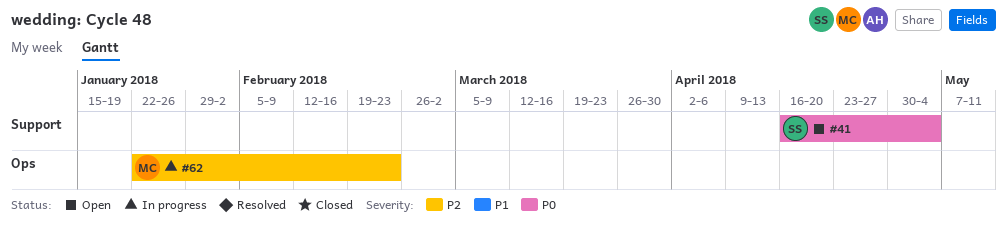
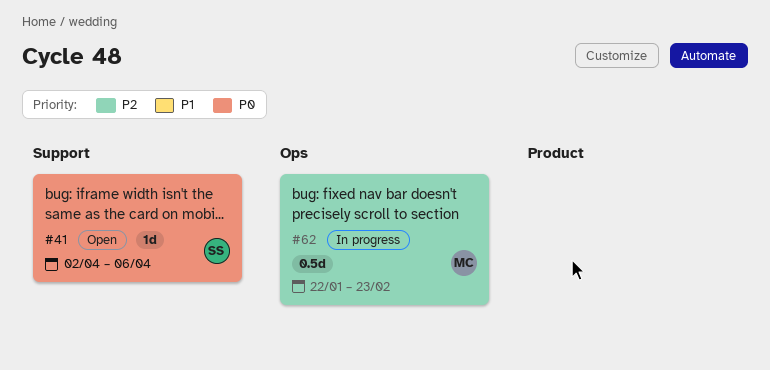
#41, start: Apr 16 -> Apr 2
#41, due: May 4 -> Apr 6

